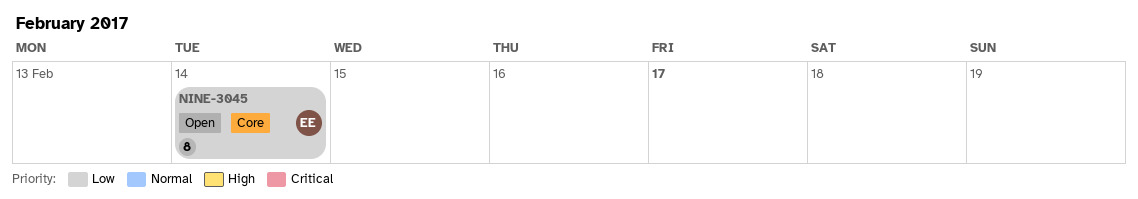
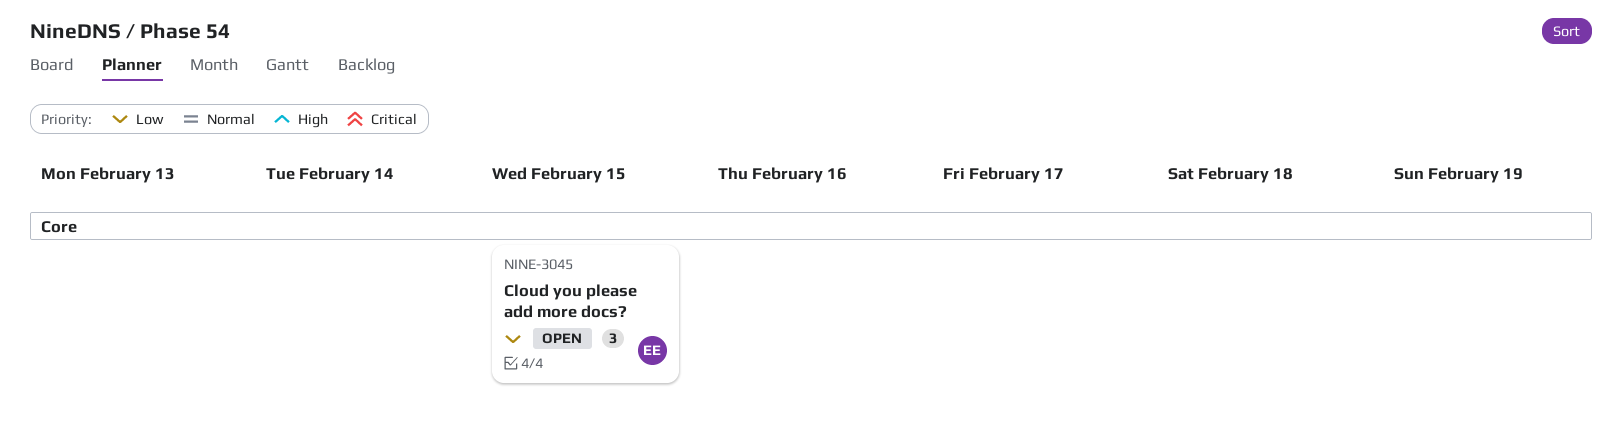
NINE-3045, estimate: 8 -> 3
NINE-3045, due: Feb 14 -> Feb 15

